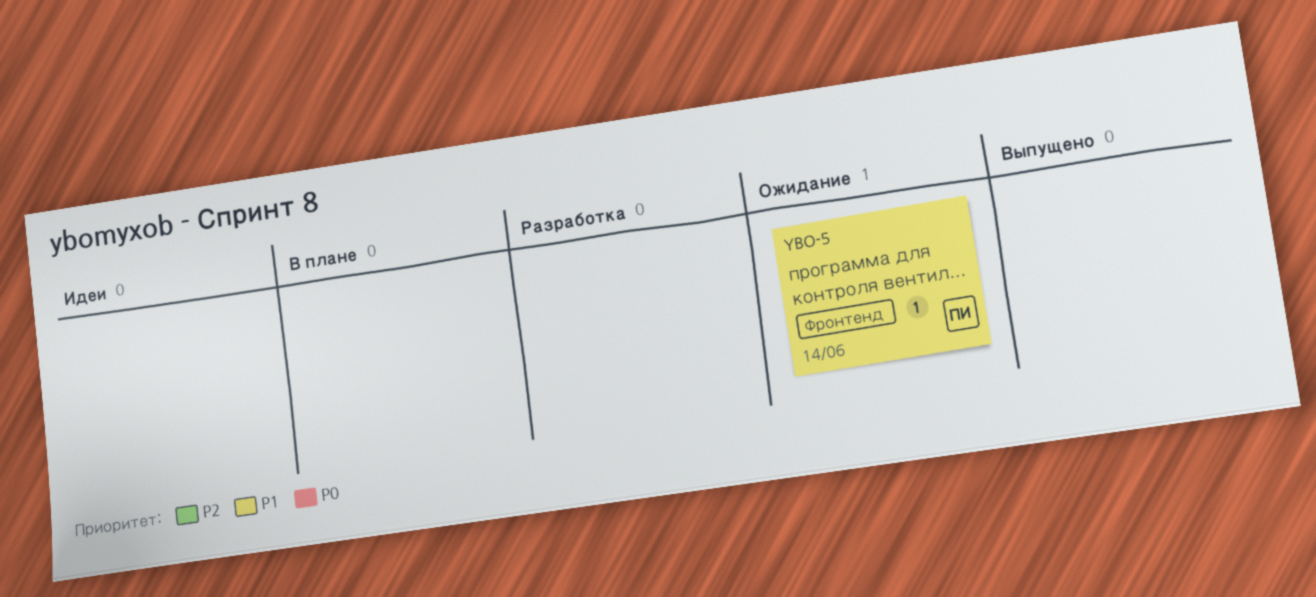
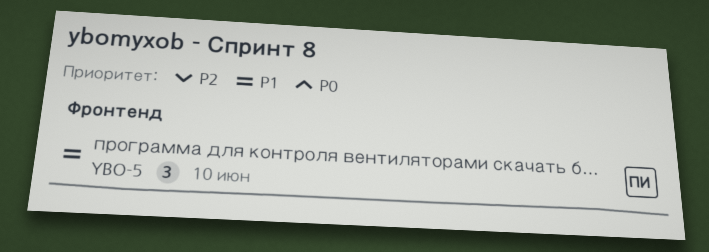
YBO-5, estimate: 1 -> 3
YBO-5, due: Jun 14 -> Jun 10

